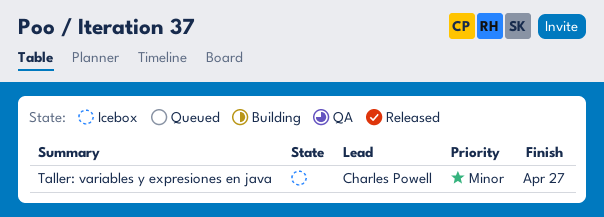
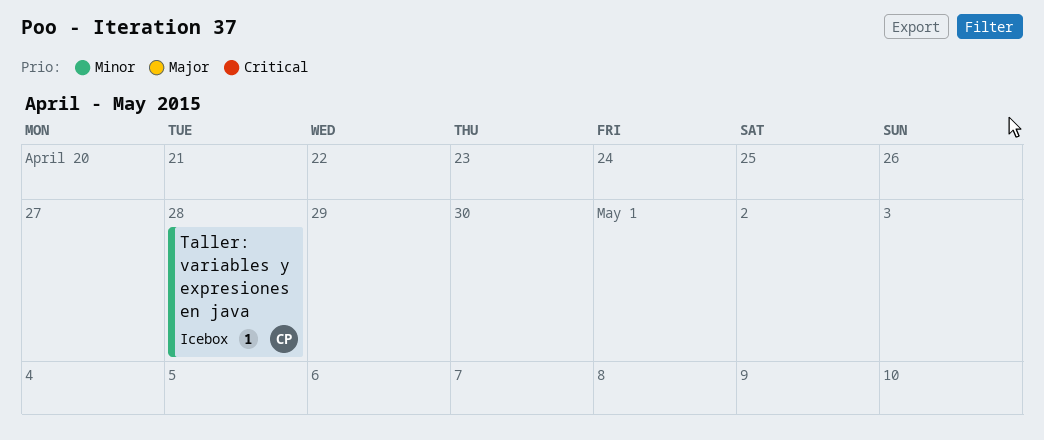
Taller: variables y expresiones en java, due: Apr 27 -> Apr 28

